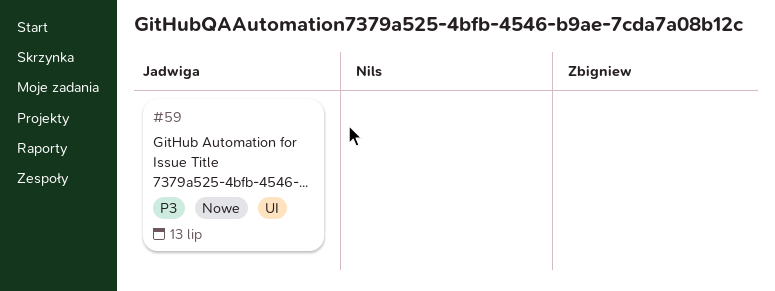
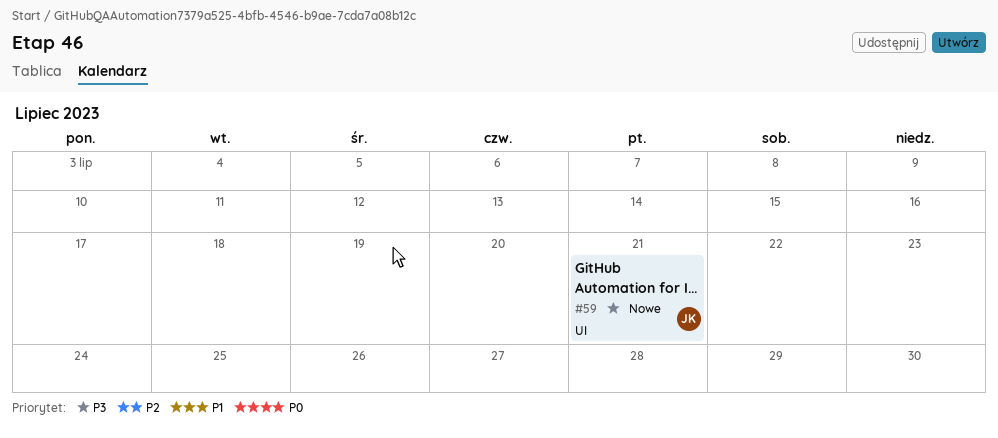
#59, due: Jul 13 -> Jul 21

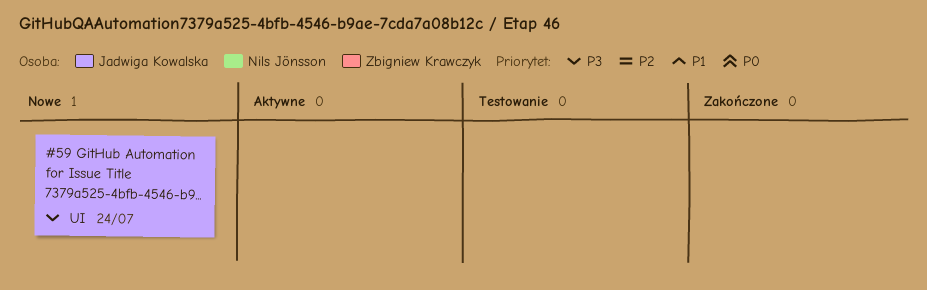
#59, due: Jul 21 -> Jul 24

